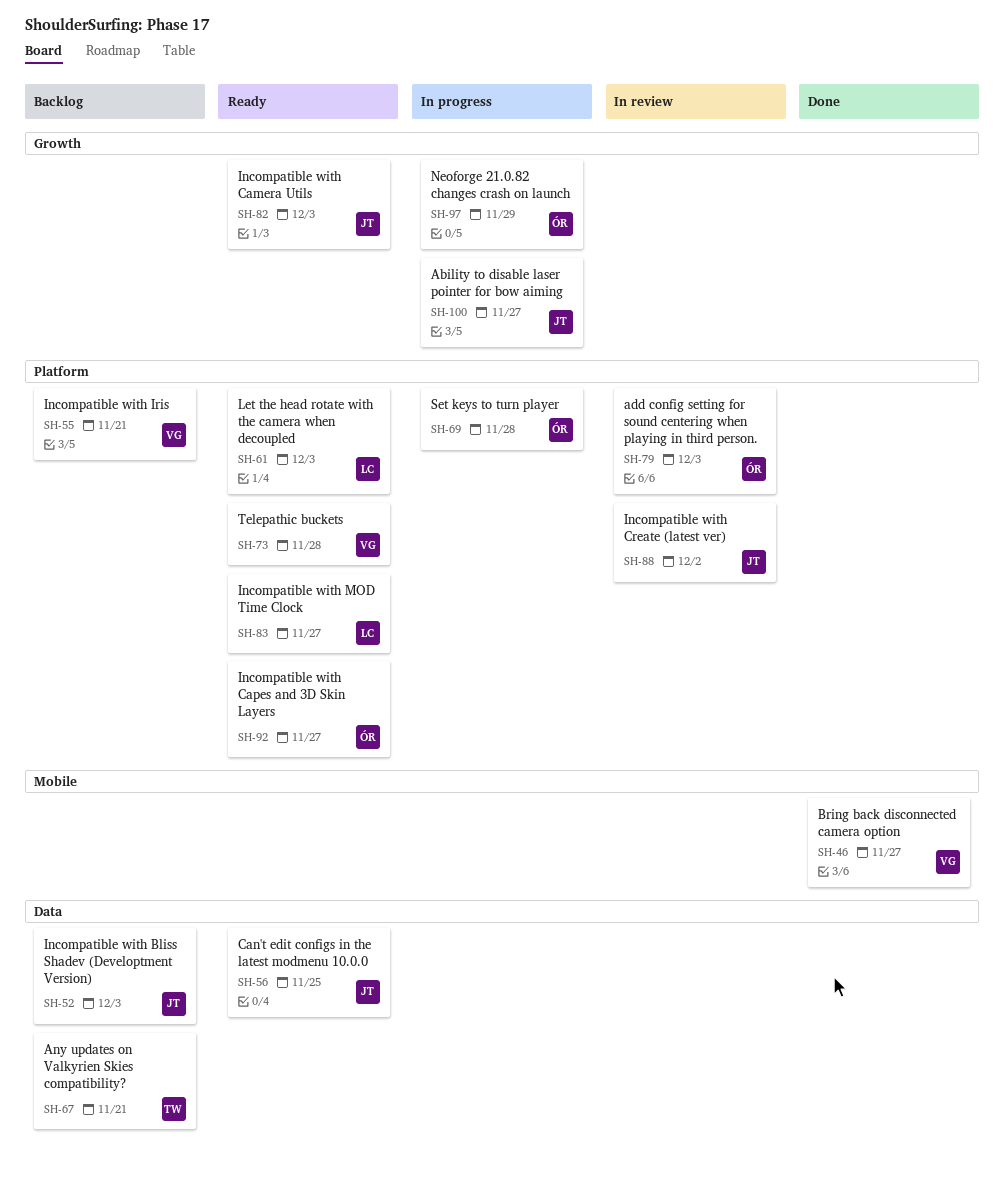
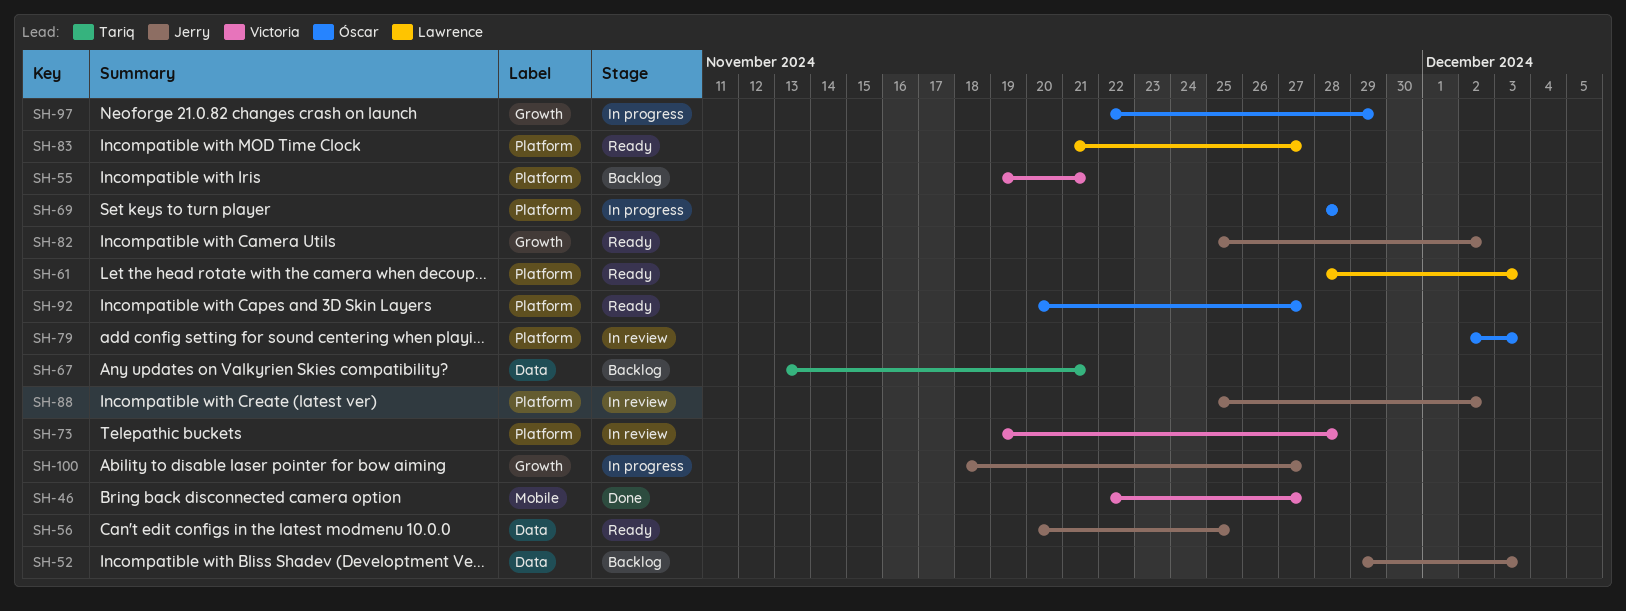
SH-73, status: Ready -> In review
SH-82, due: Dec 3 -> Dec 2

